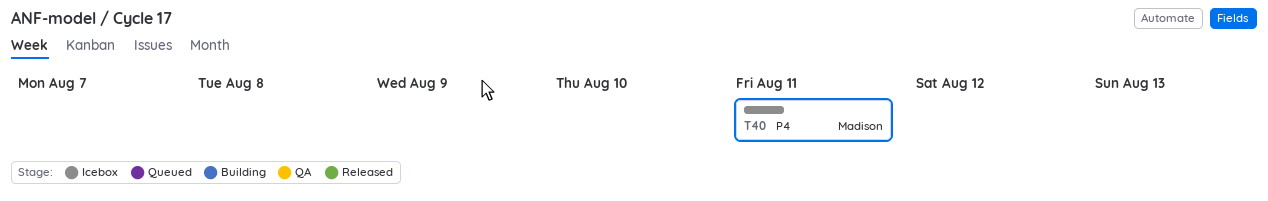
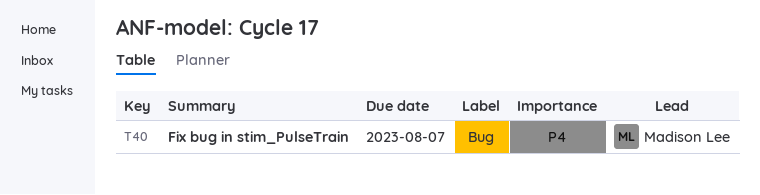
T40, due: Aug 11 -> Aug 7

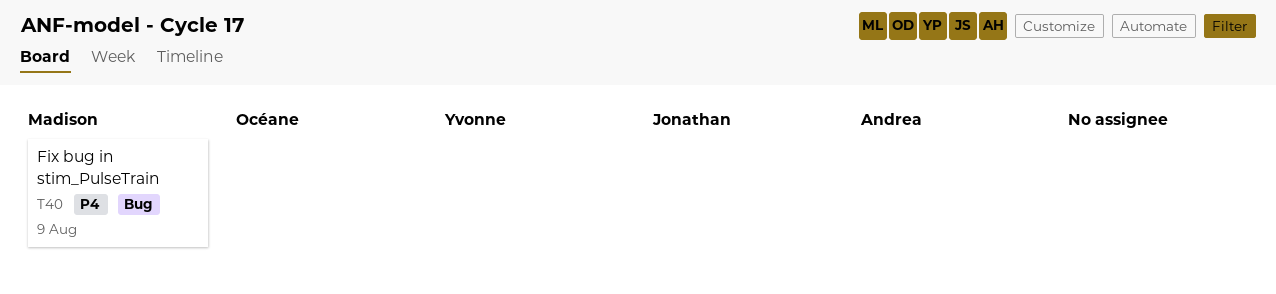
T40, due: Aug 7 -> Aug 9

